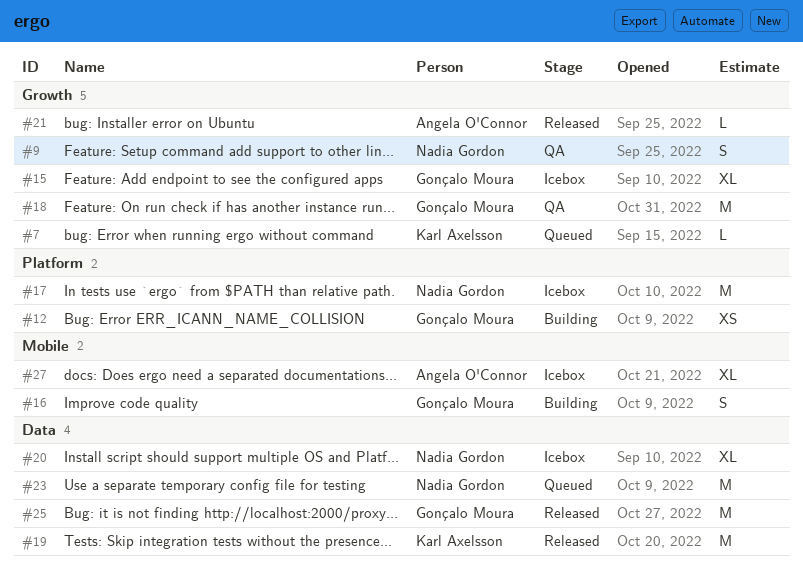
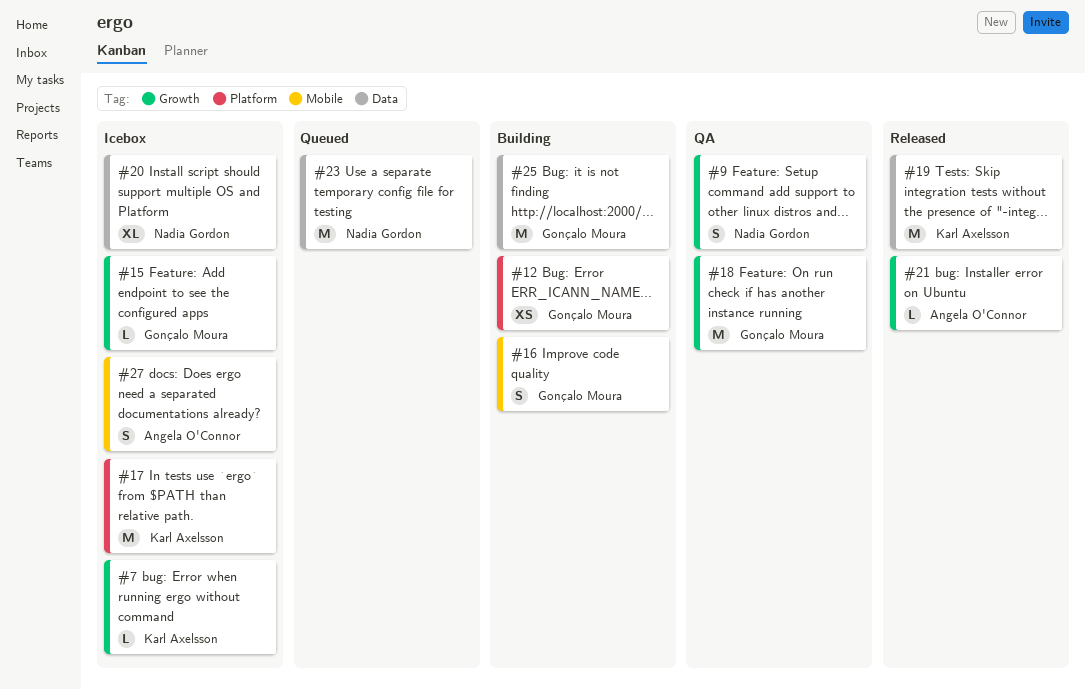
#7, status: Queued -> Icebox
#15, estimate: XL -> L
#17, owner: Nadia Gordon -> Karl Axelsson
#25, status: Released -> Building
#27, estimate: XL -> S

